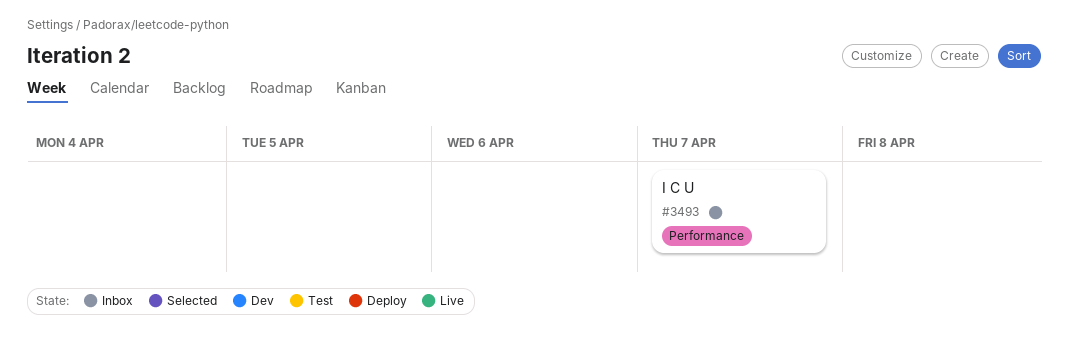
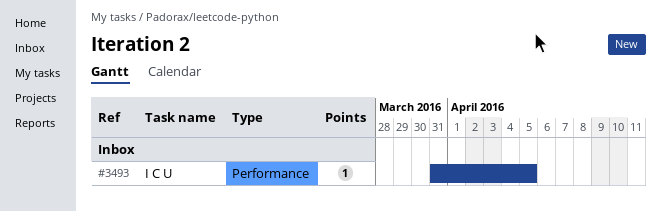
#3493, due: Apr 7 -> Apr 5

